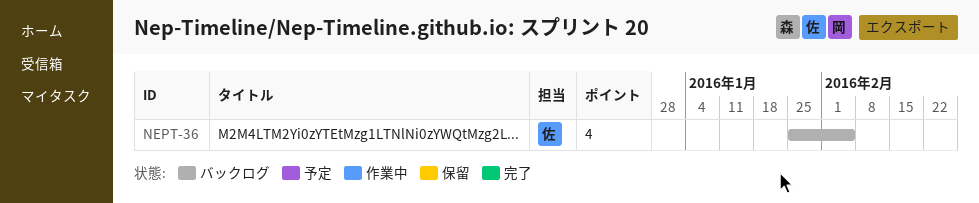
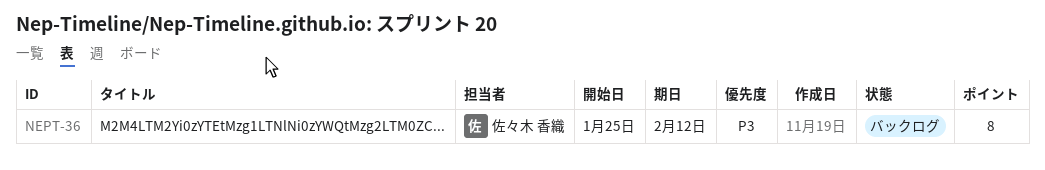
NEPT-36, estimate: 4 -> 8
NEPT-36, due: Feb 5 -> Feb 12

